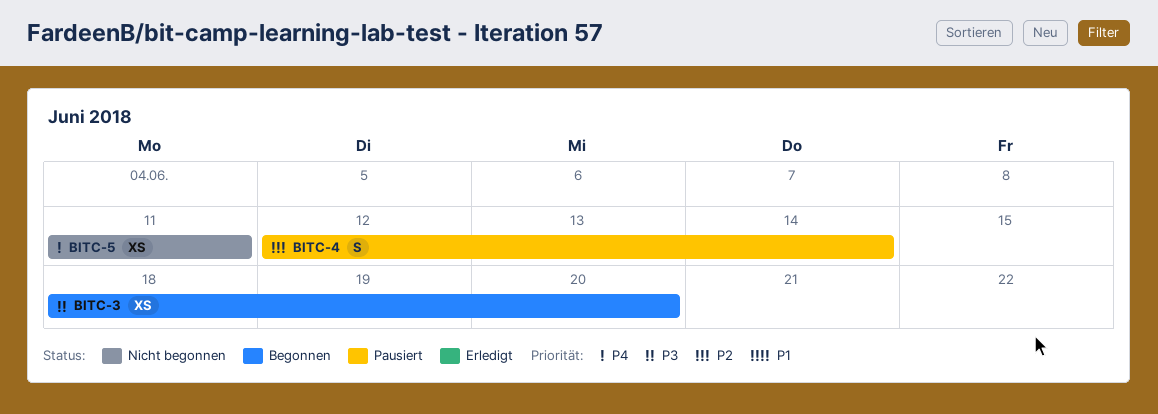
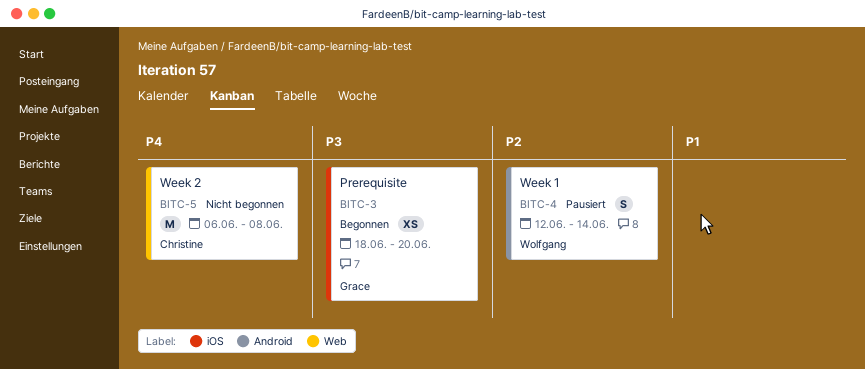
BITC-5, estimate: XS -> M
BITC-5, start: Jun 11 -> Jun 6
BITC-5, due: Jun 11 -> Jun 8

